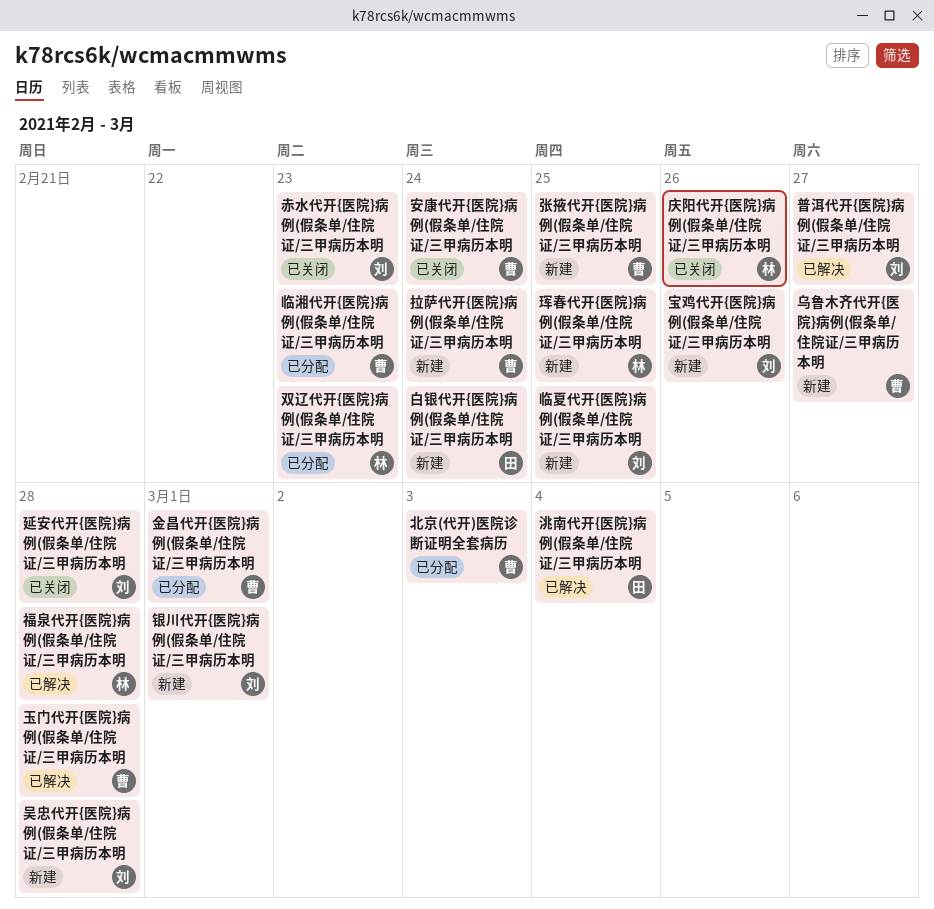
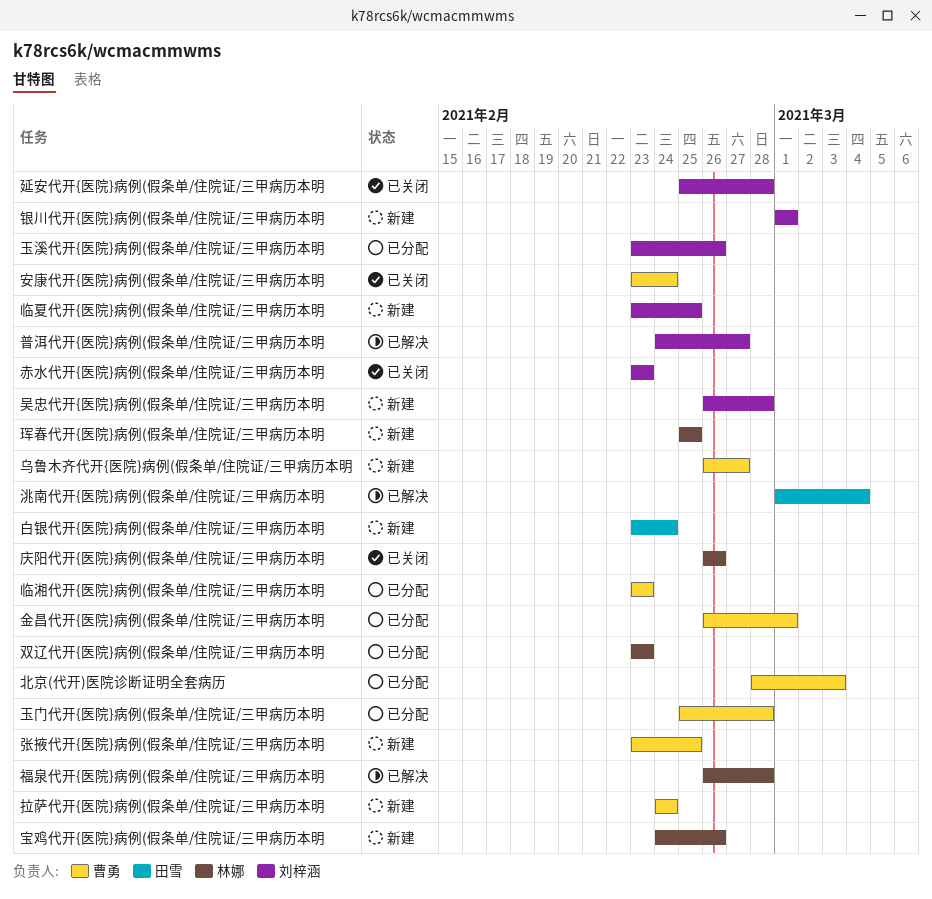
宝鸡代开{医院}病例(假条单/住院证/三甲病历本明, owner: 刘梓涵 -> 林娜
玉溪代开{医院}病例(假条单/住院证/三甲病历本明: none -> present
玉门代开{医院}病例(假条单/住院证/三甲病历本明, status: 已解决 -> 已分配

